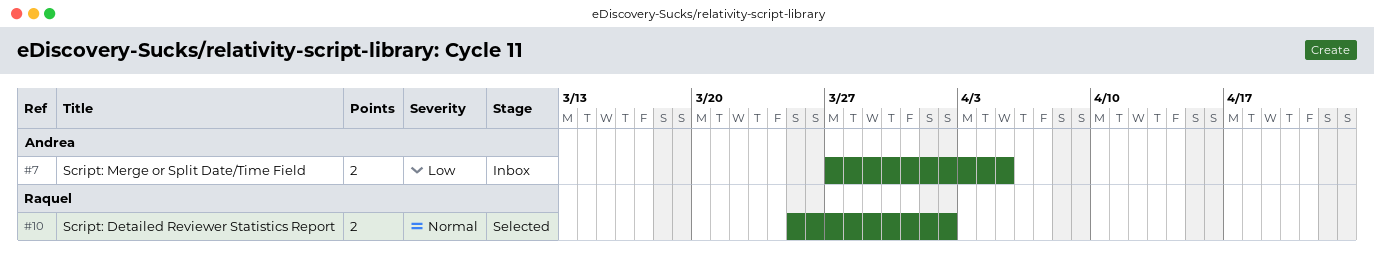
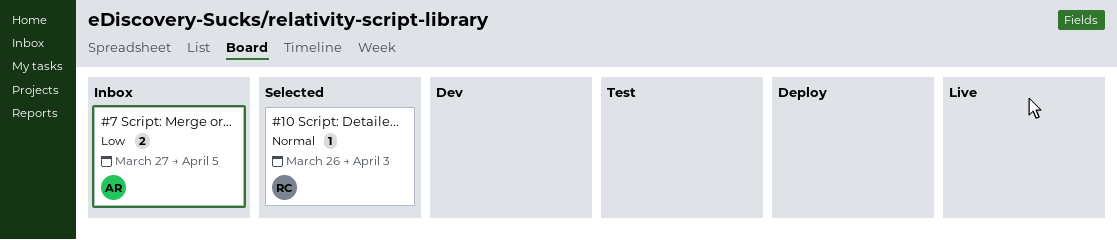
#10, estimate: 2 -> 1
#10, start: Mar 25 -> Mar 26
#10, due: Apr 2 -> Apr 3

